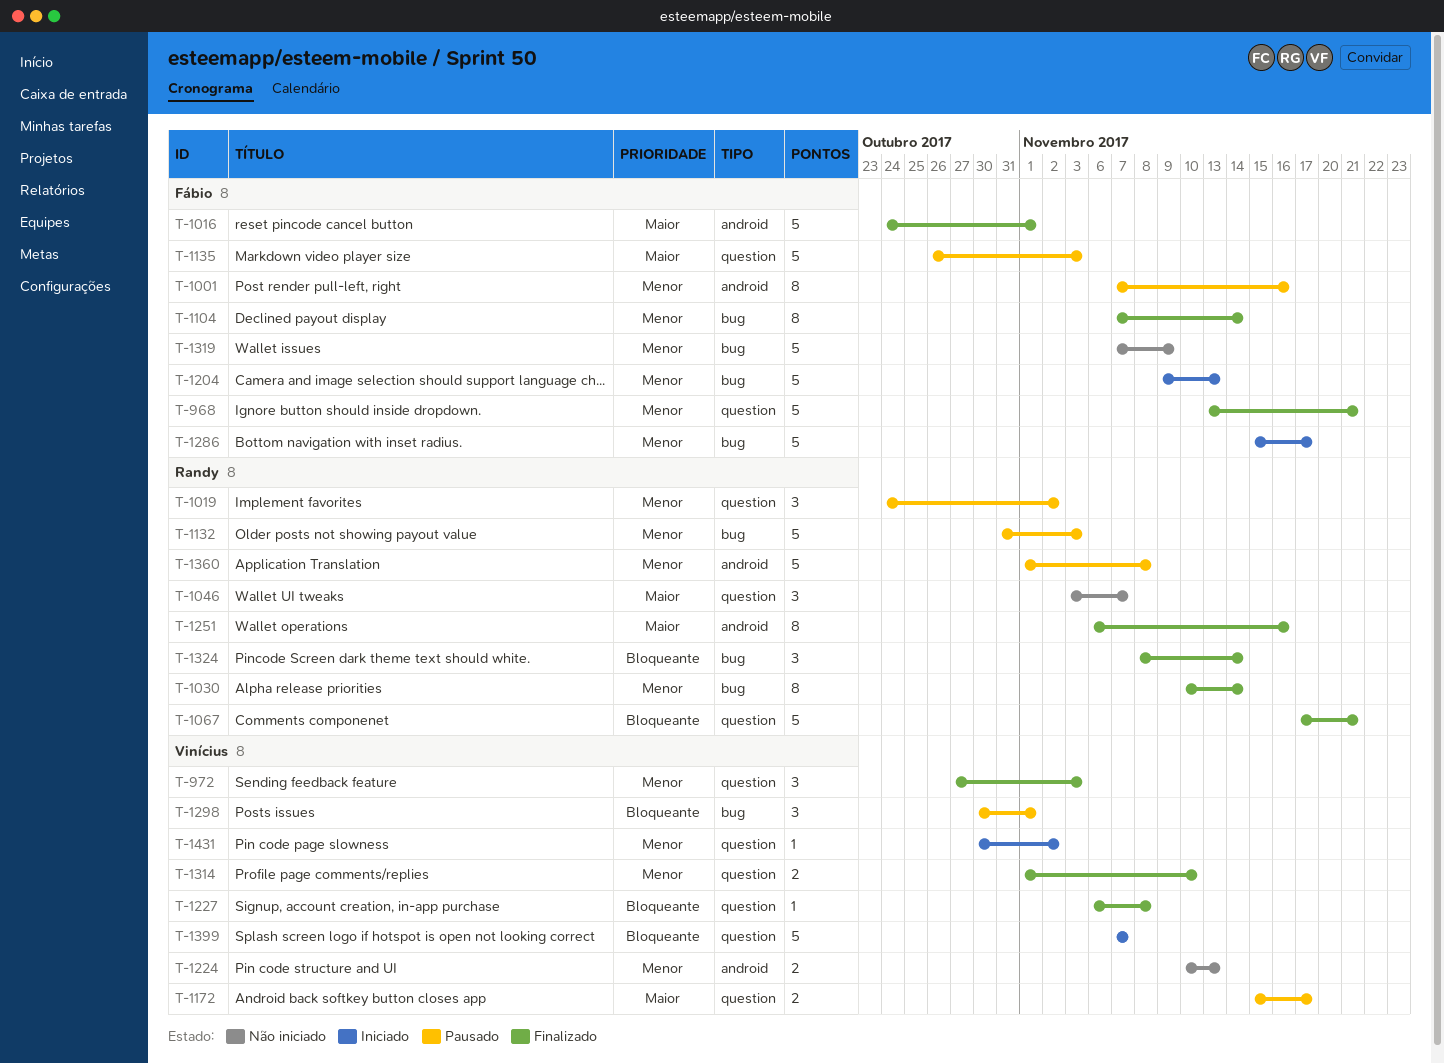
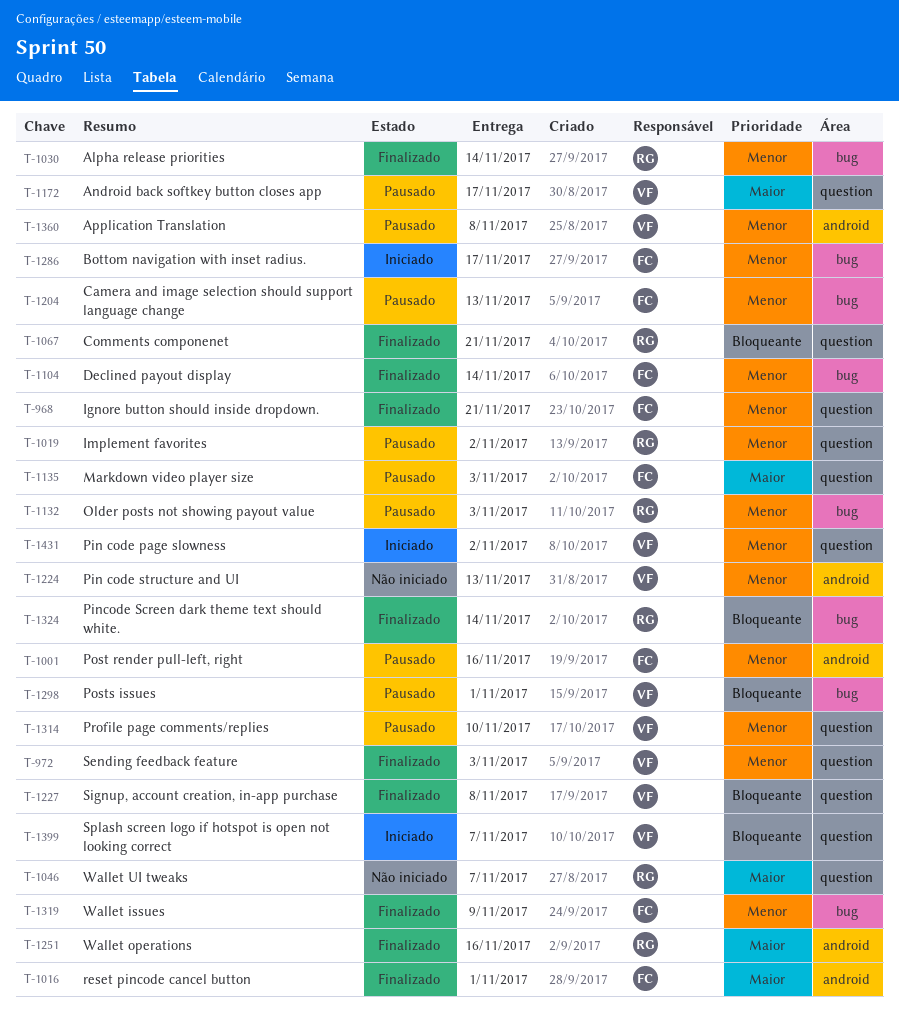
T-1204, status: Iniciado -> Pausado
T-1314, status: Finalizado -> Pausado
T-1319, status: Não iniciado -> Finalizado
T-1360, owner: Randy -> Vinícius

